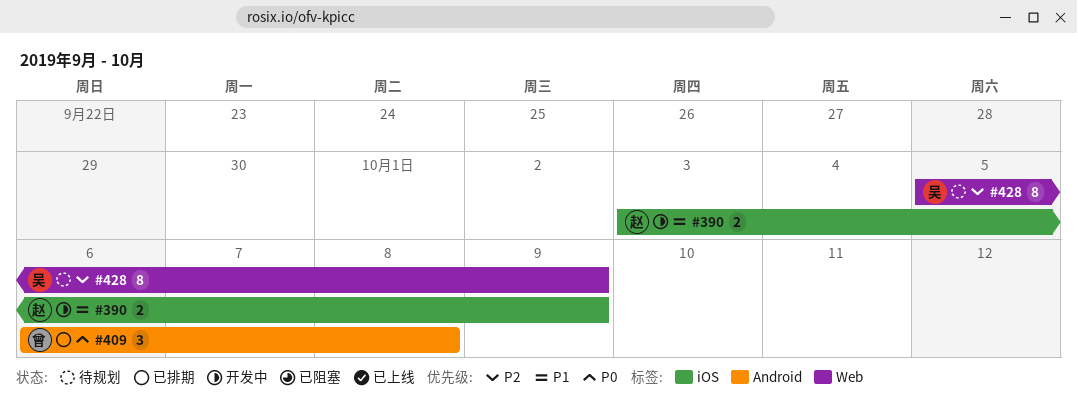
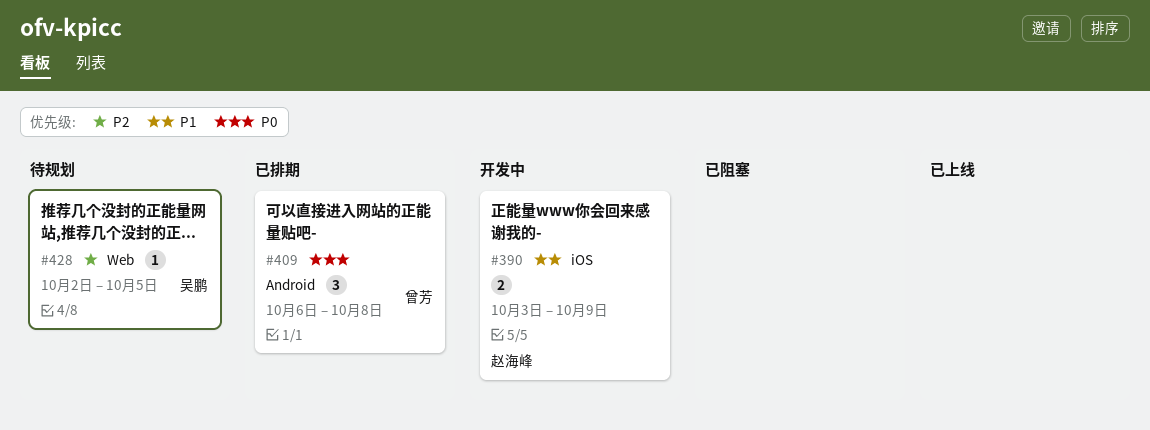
#428, estimate: 8 -> 1
#428, start: Oct 5 -> Oct 2
#428, due: Oct 9 -> Oct 5

